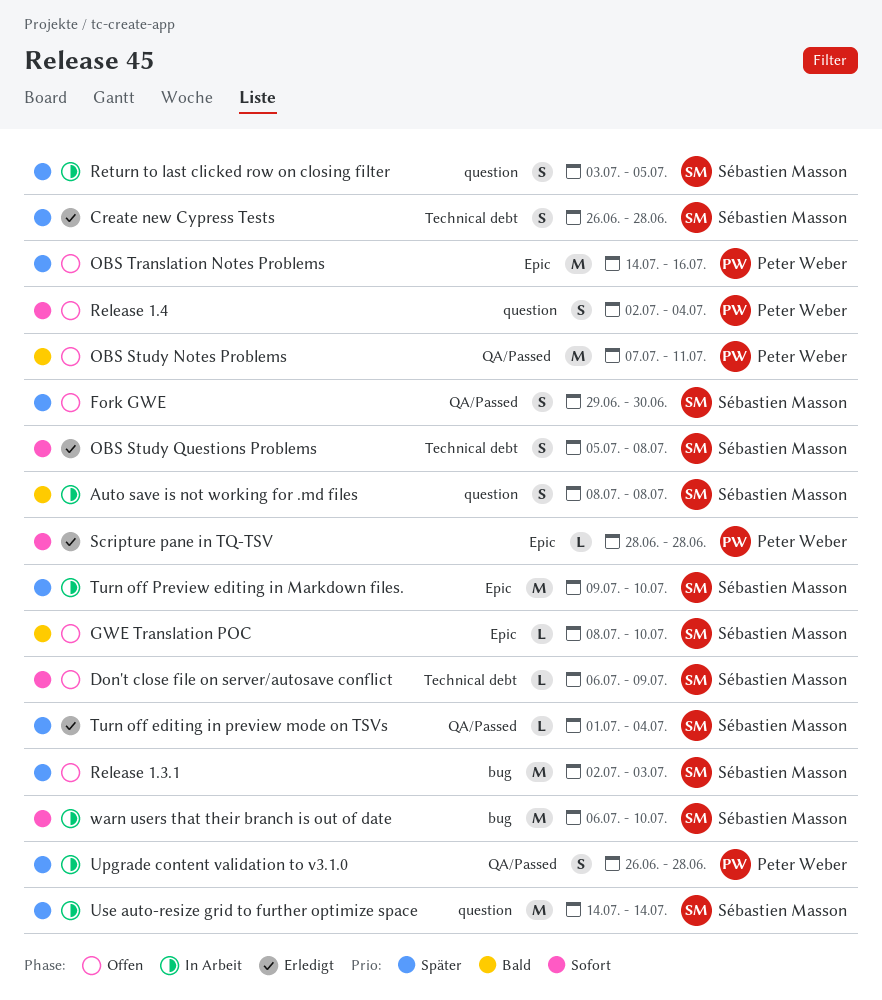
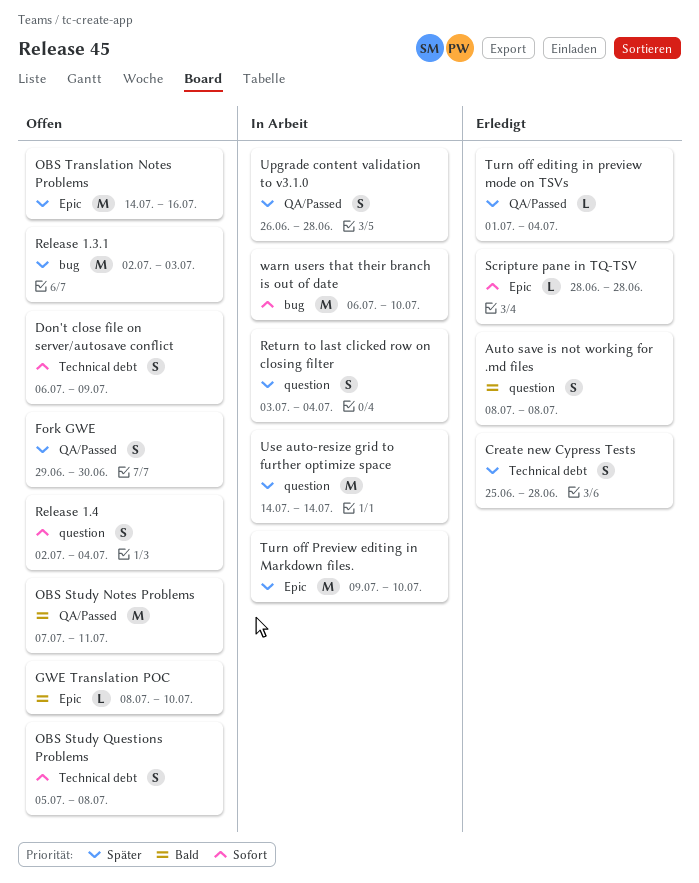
Auto save is not working for .md files, status: In Arbeit -> Erledigt
Create new Cypress Tests, start: Jun 26 -> Jun 25
Don't close file on server/autosave conflict, estimate: L -> S
OBS Study Questions Problems, status: Erledigt -> Offen
Return to last clicked row on closing filter, due: Jul 5 -> Jul 4

